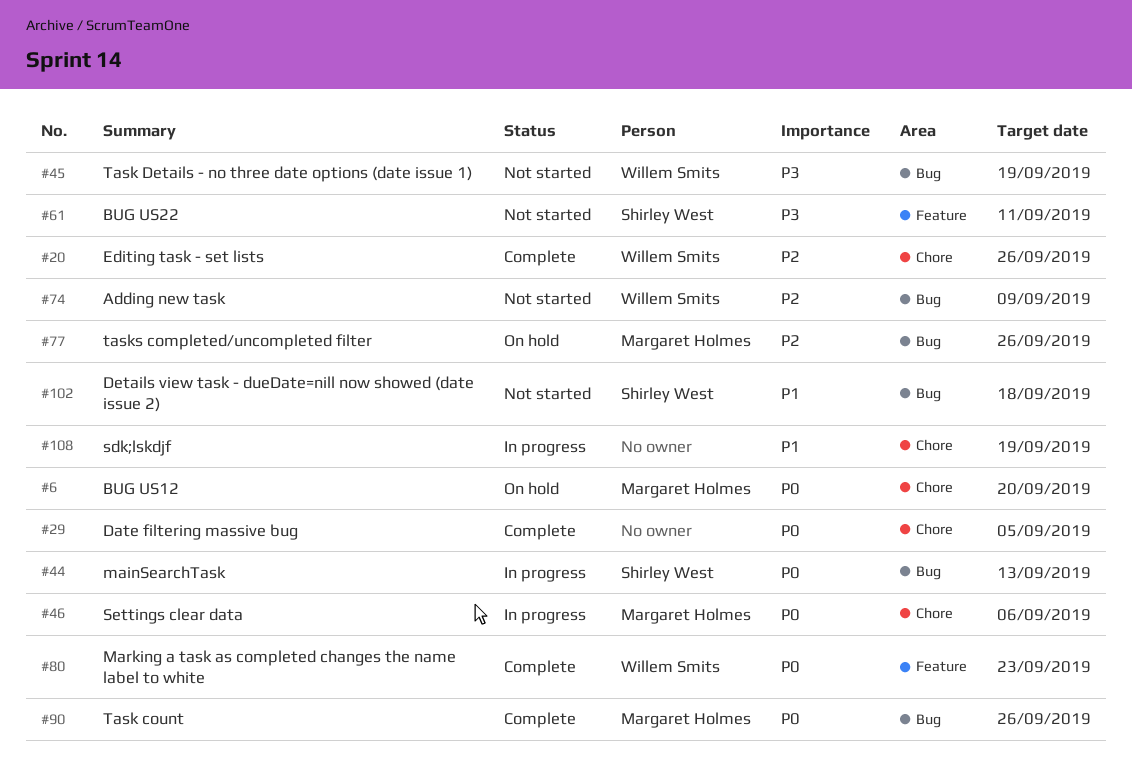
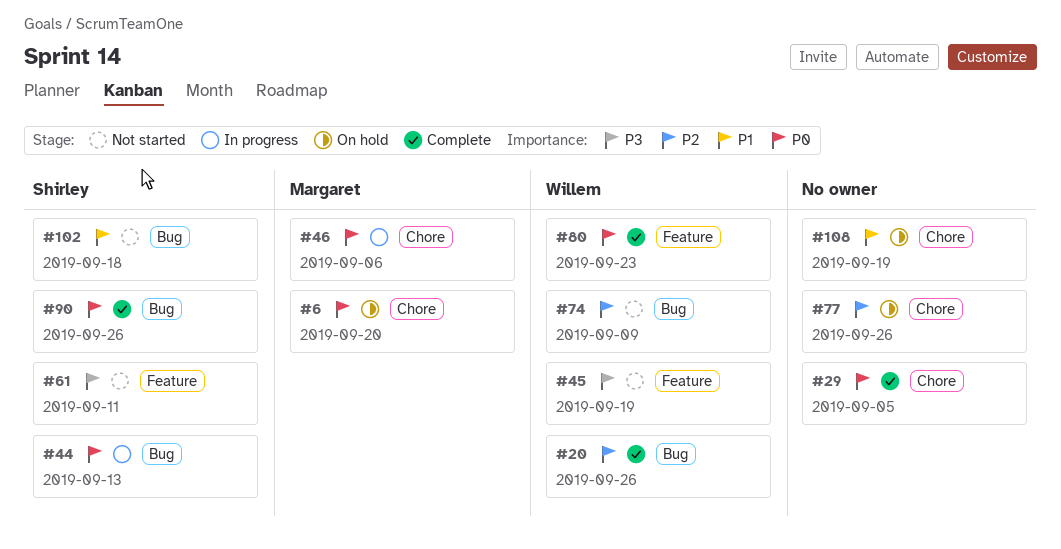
#20, label: Chore -> Bug
#45, label: Bug -> Feature
#77, owner: Margaret Holmes -> none
#77, label: Bug -> Chore
#90, owner: Margaret Holmes -> Shirley West
#108, status: In progress -> On hold

